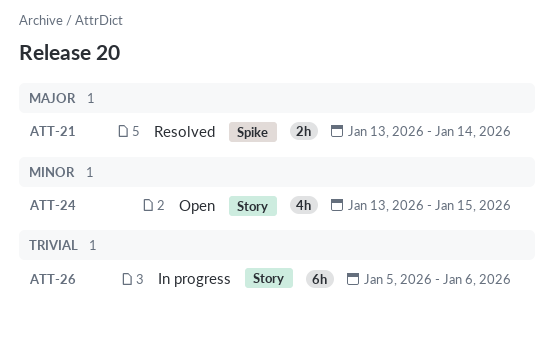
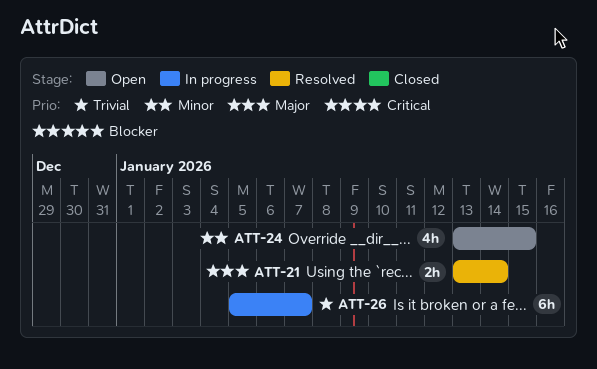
ATT-26, due: Jan 6 -> Jan 7

